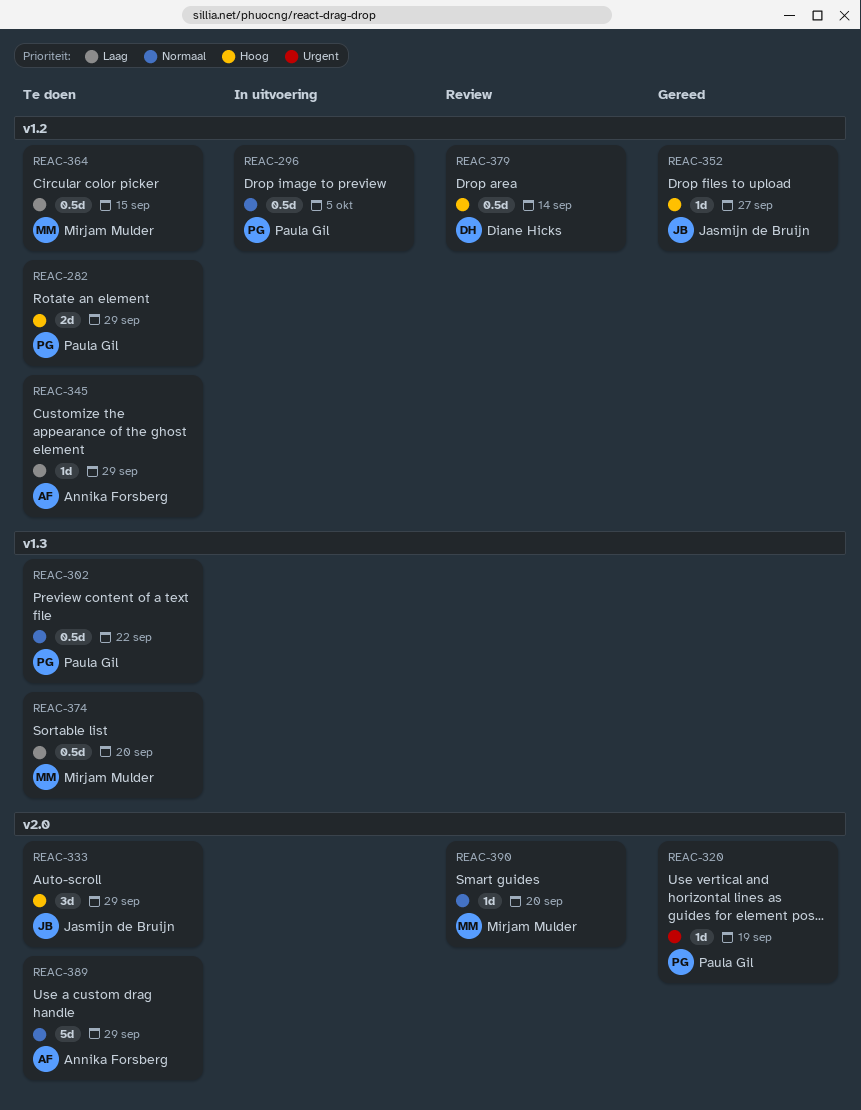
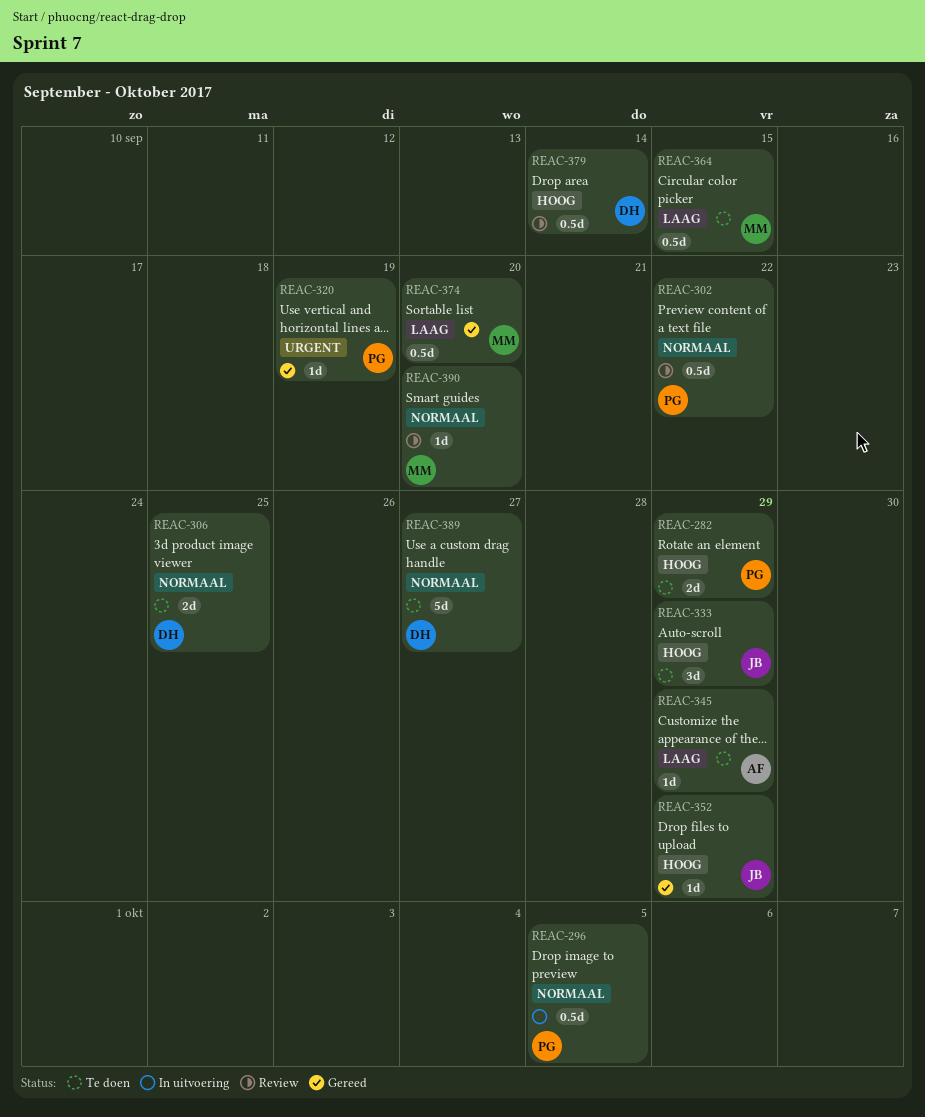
REAC-302, status: Te doen -> Review
REAC-306: none -> present
REAC-352, due: Sep 27 -> Sep 29
REAC-374, status: Te doen -> Gereed
REAC-389, owner: Annika Forsberg -> Diane Hicks
REAC-389, due: Sep 29 -> Sep 27

